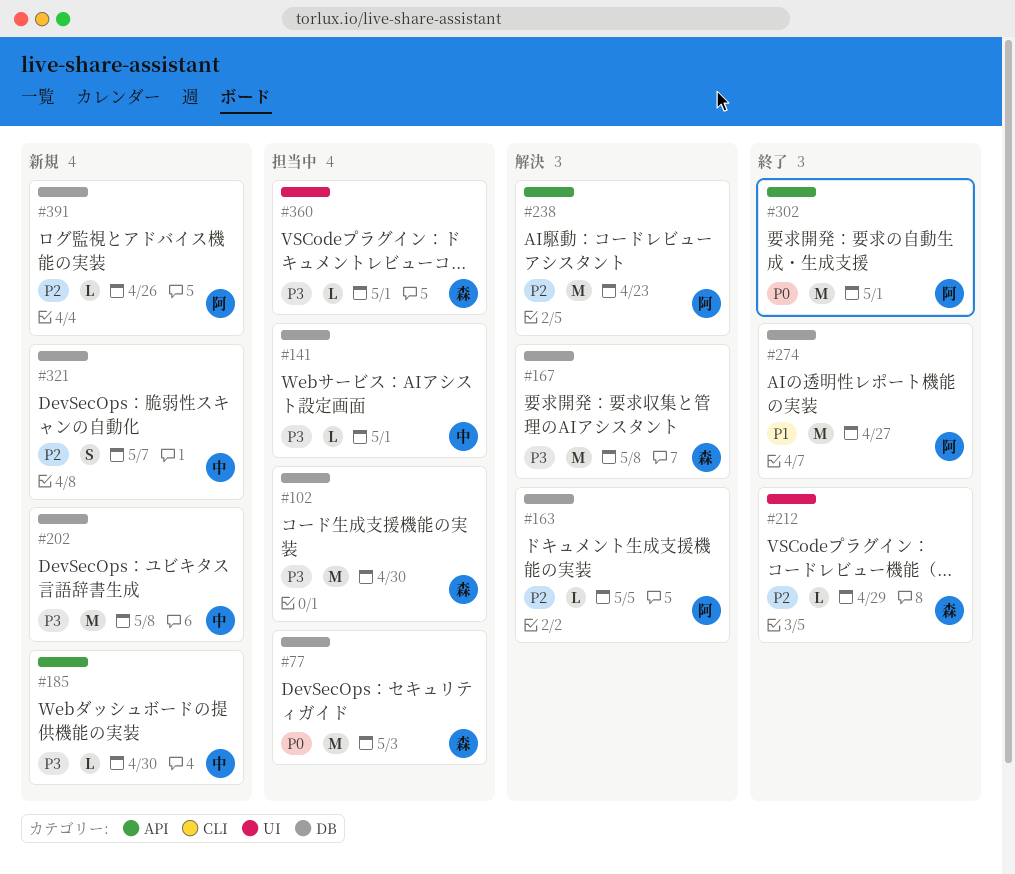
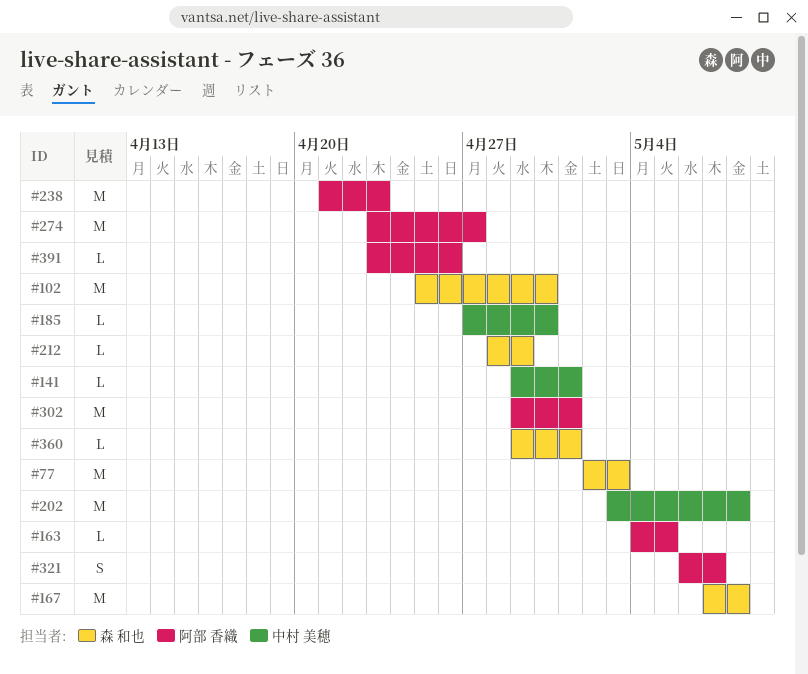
#321, owner: 中村 美穂 -> 阿部 香織

